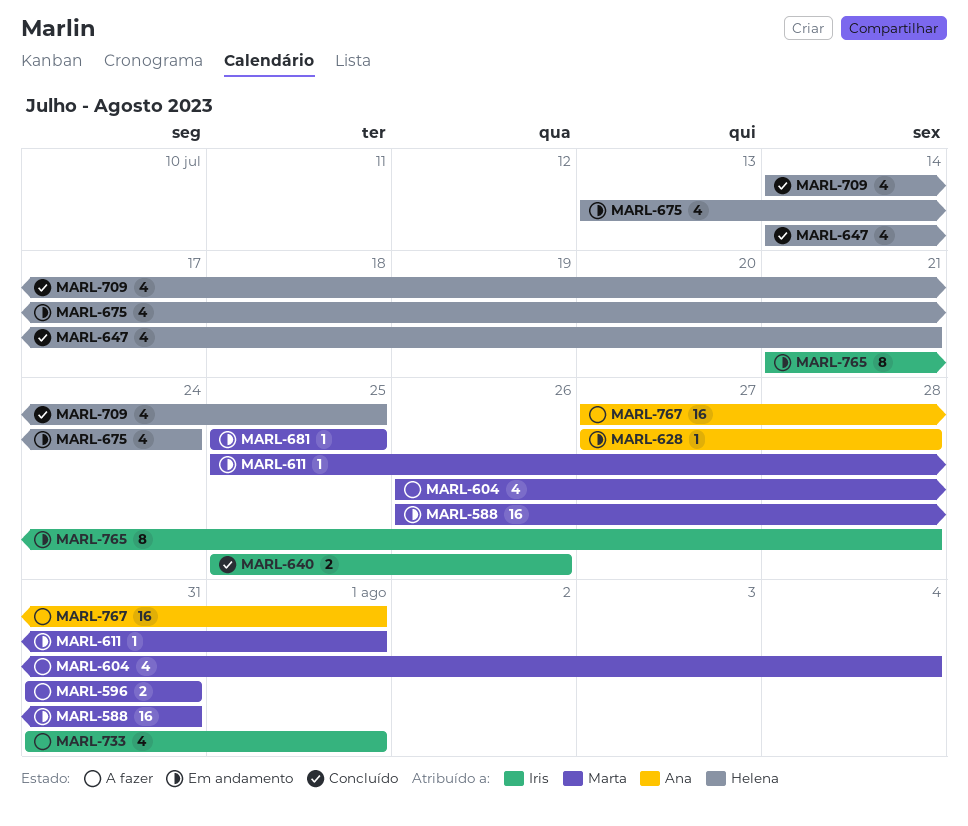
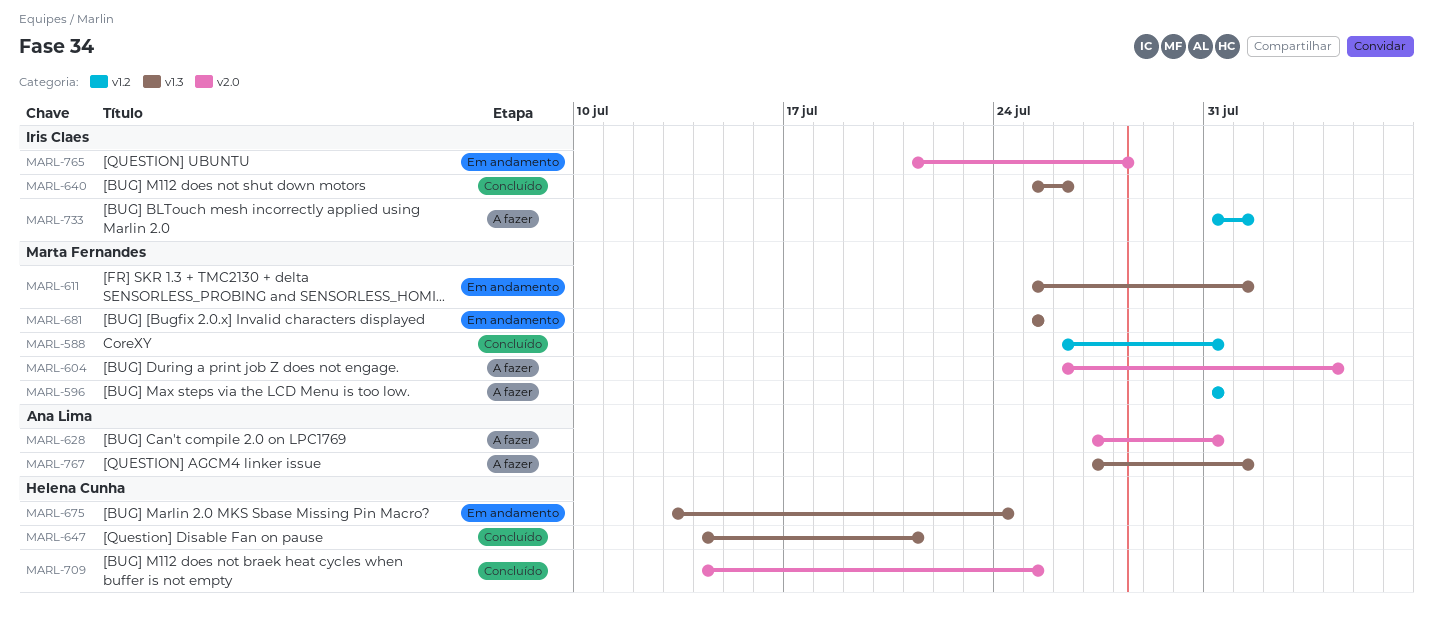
MARL-588, status: Em andamento -> Concluído
MARL-628, status: Em andamento -> A fazer
MARL-628, due: Jul 28 -> Jul 31

